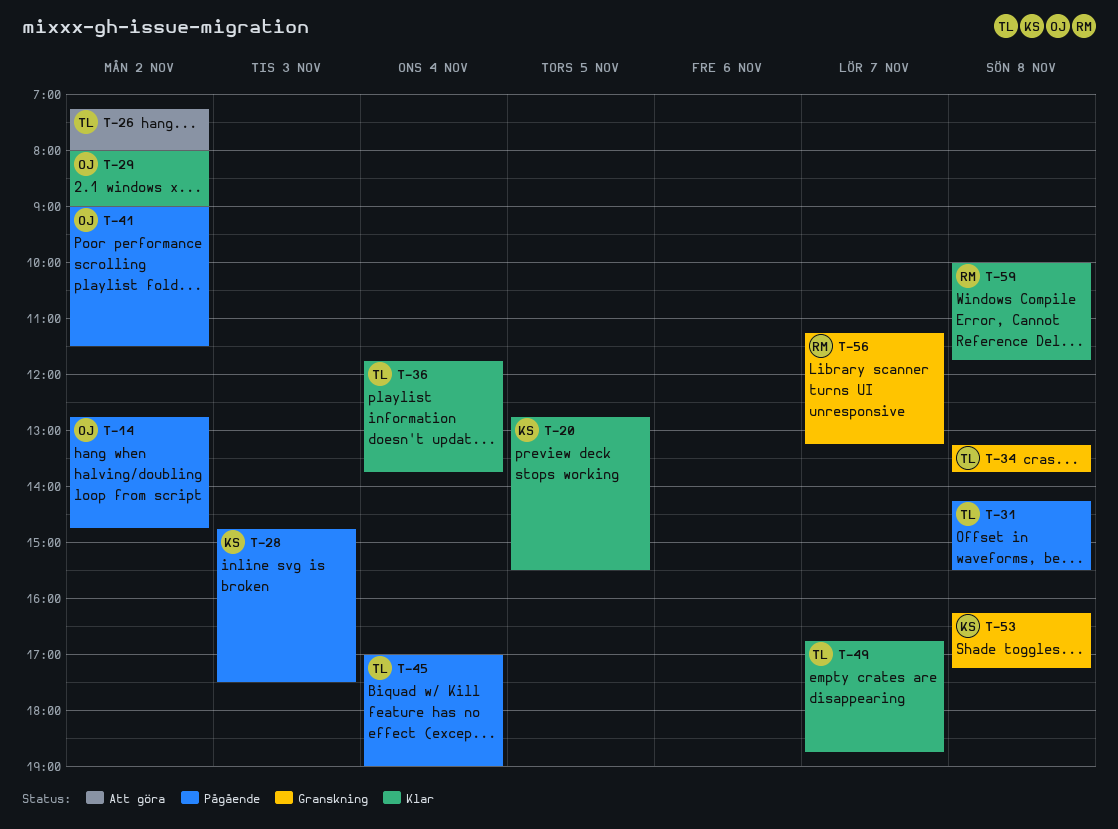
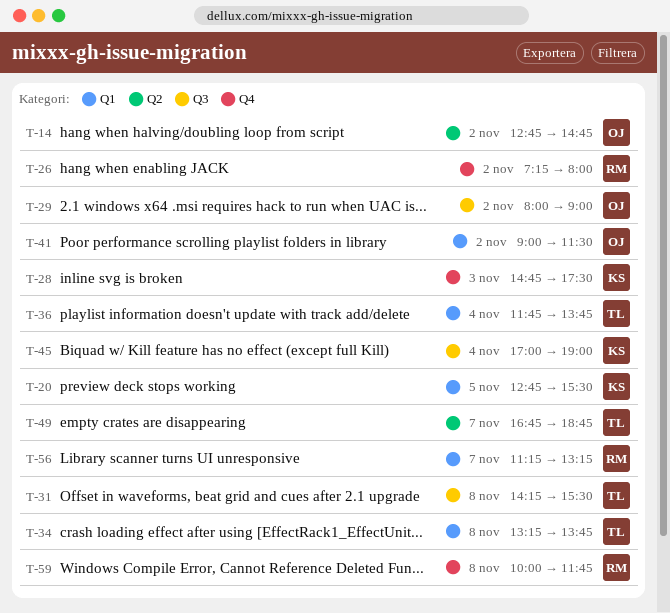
T-26, owner: TL -> RM
T-45, owner: TL -> KS
T-53: present -> none

